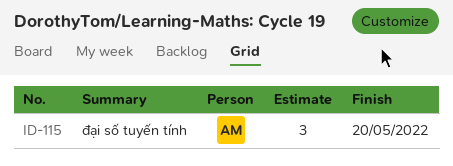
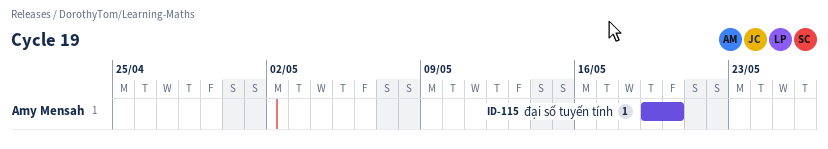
ID-115, estimate: 3 -> 1

